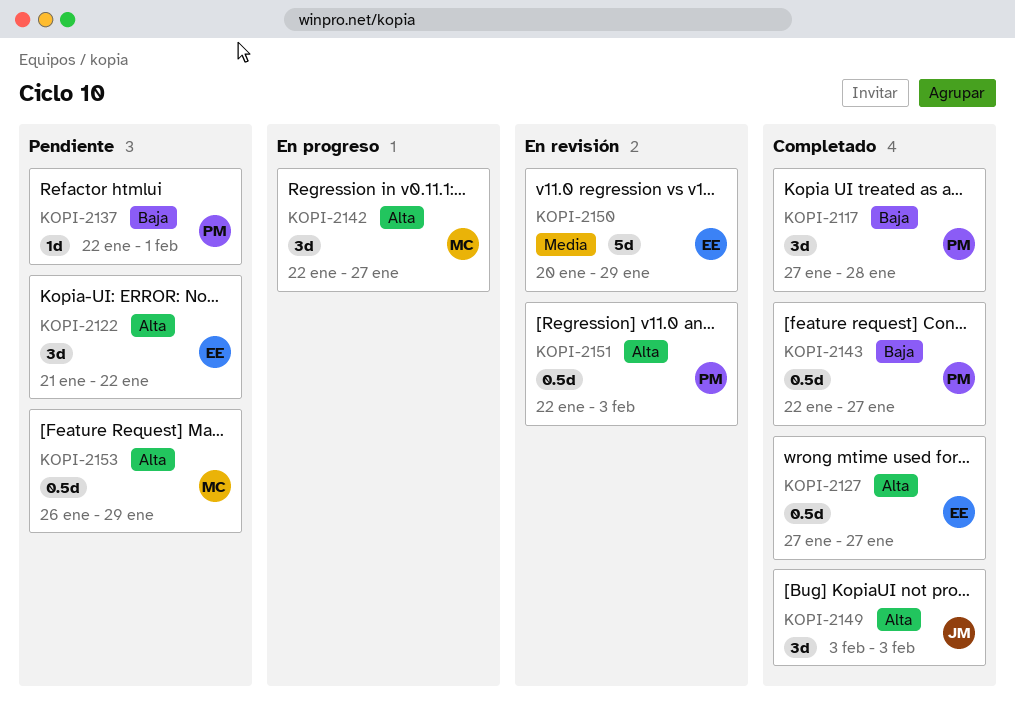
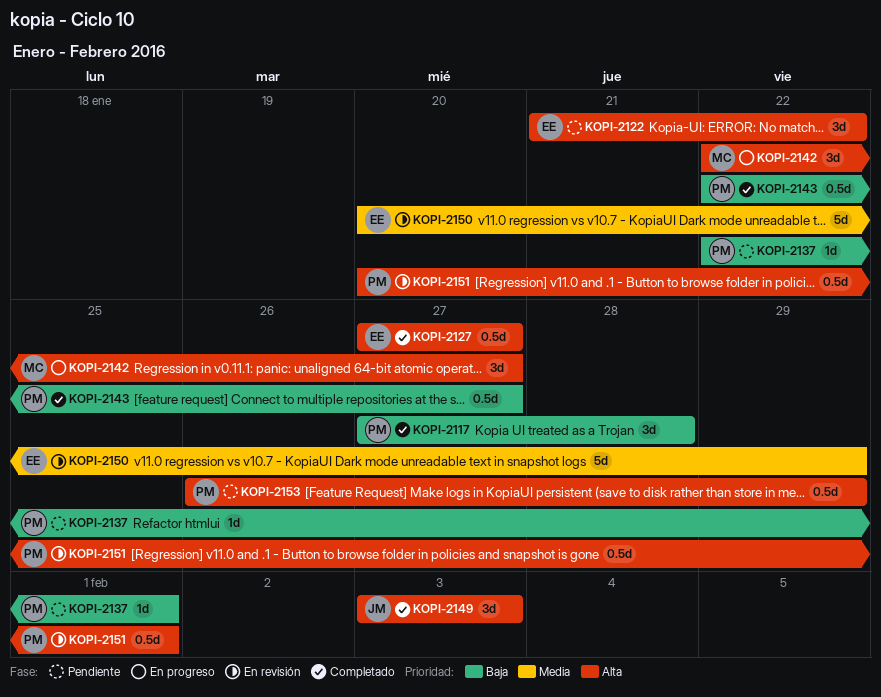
KOPI-2151, start: Jan 22 -> Jan 20
KOPI-2151, due: Feb 3 -> Feb 1
KOPI-2153, owner: MC -> PM

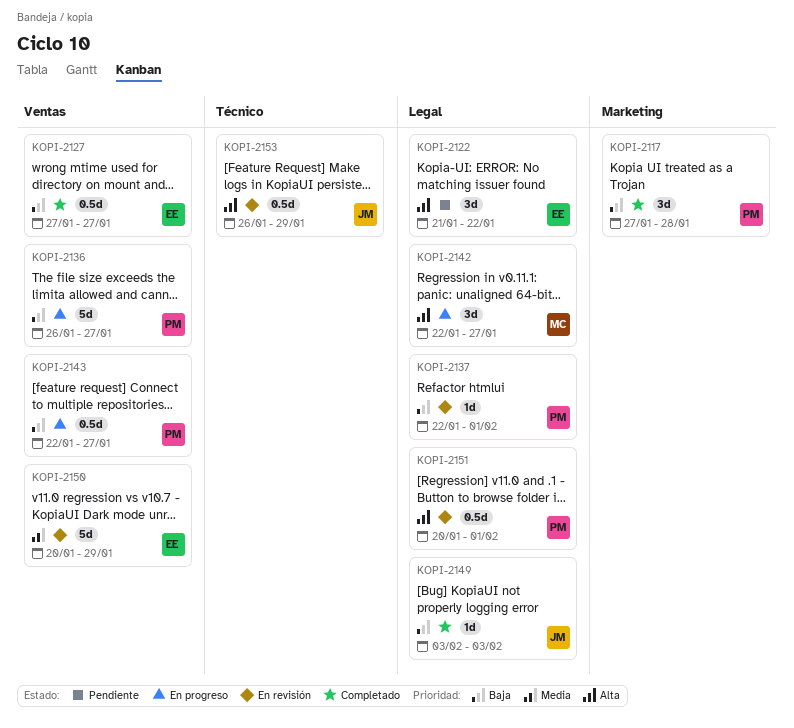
KOPI-2127, priority: Alta -> Baja
KOPI-2136: none -> present
KOPI-2137, status: Pendiente -> En revisión
KOPI-2143, status: Completado -> En progreso
KOPI-2149, priority: Alta -> Baja
KOPI-2149, estimate: 3d -> 1d
KOPI-2153, status: Pendiente -> En revisión
KOPI-2153, owner: PM -> JM

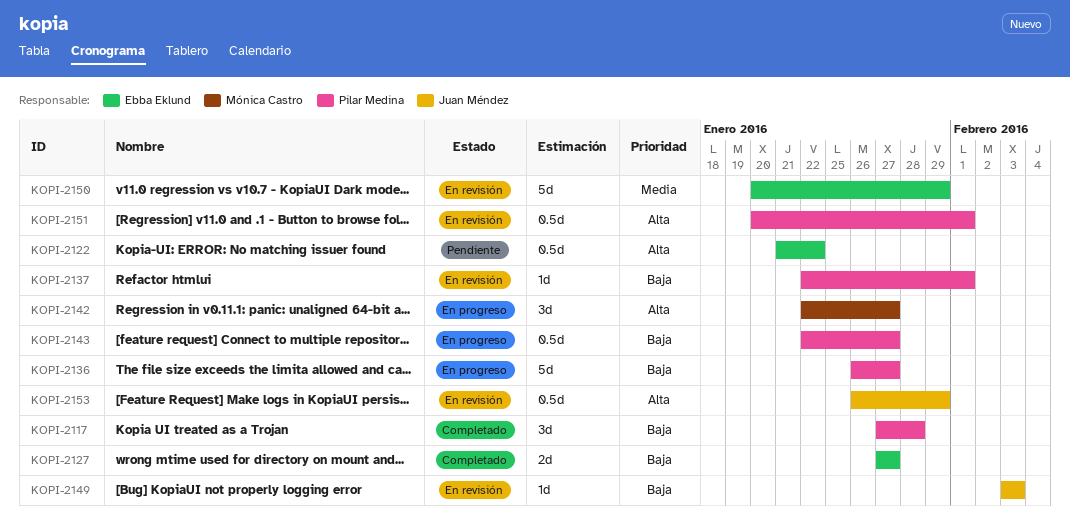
KOPI-2122, estimate: 3d -> 0.5d
KOPI-2127, estimate: 0.5d -> 2d
KOPI-2149, status: Completado -> En revisión

